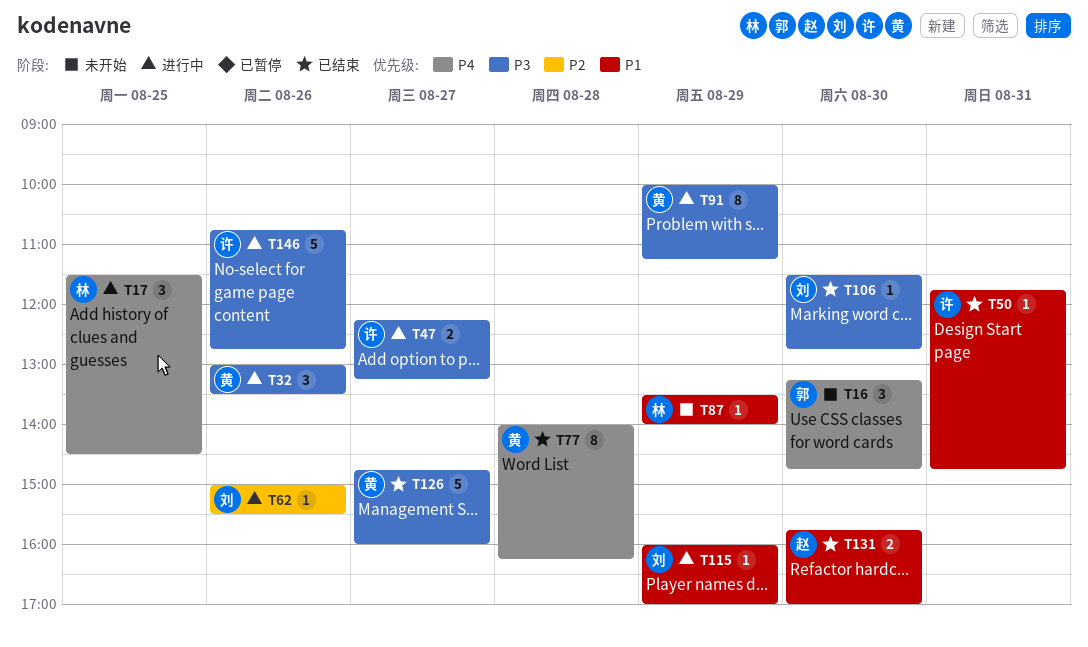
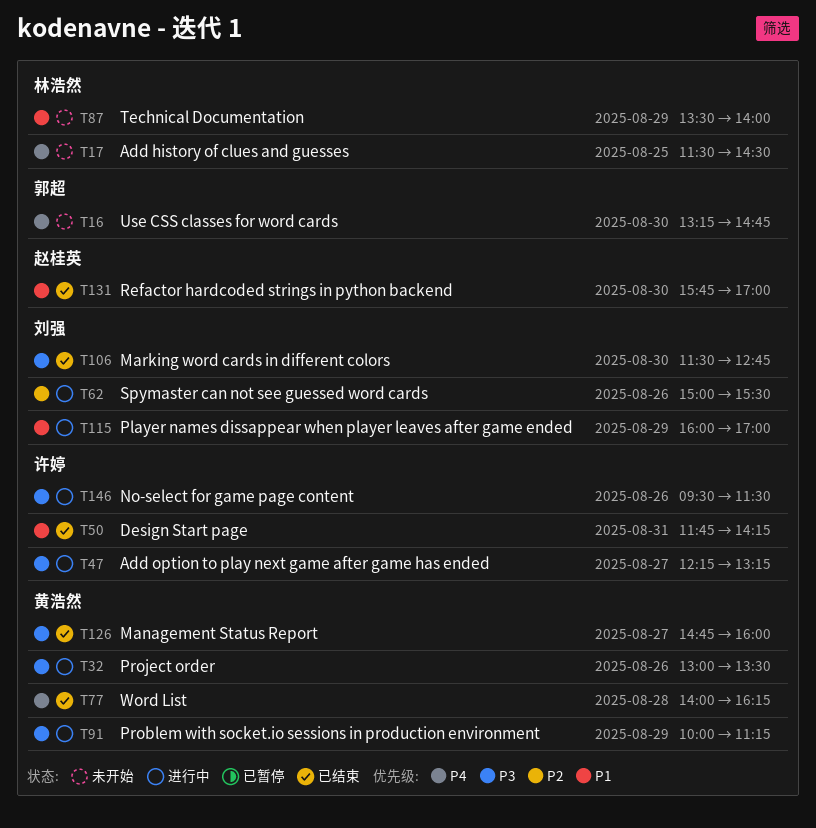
T17, status: 进行中 -> 未开始
T50, ends: 14:45 -> 14:15
T146, begins: 10:45 -> 09:30
T146, ends: 12:45 -> 11:30

